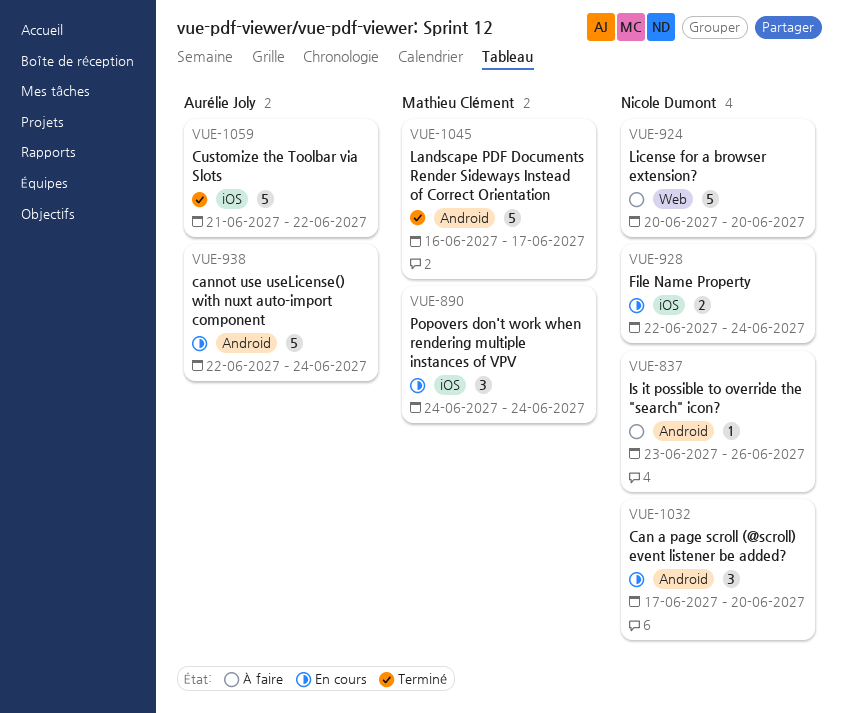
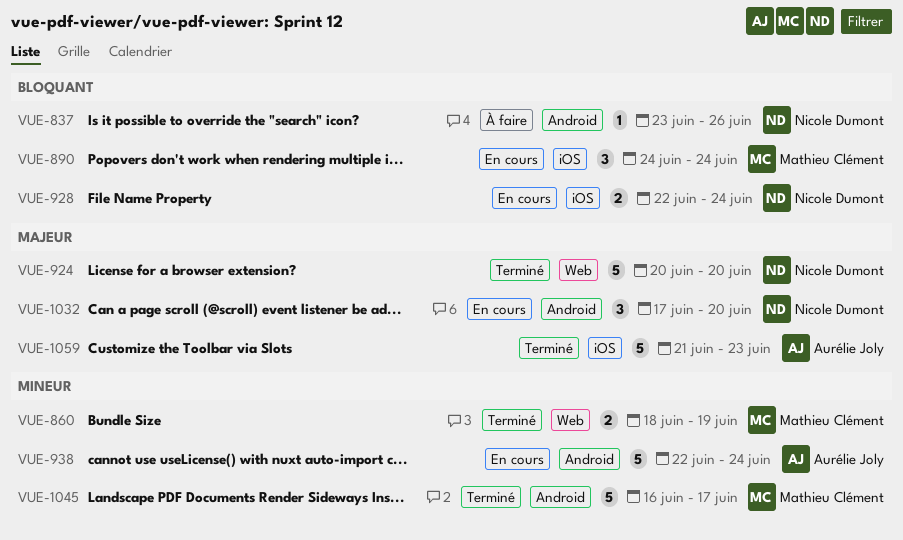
VUE-860: none -> present
VUE-924, status: À faire -> Terminé
VUE-1059, due: Jun 22 -> Jun 23

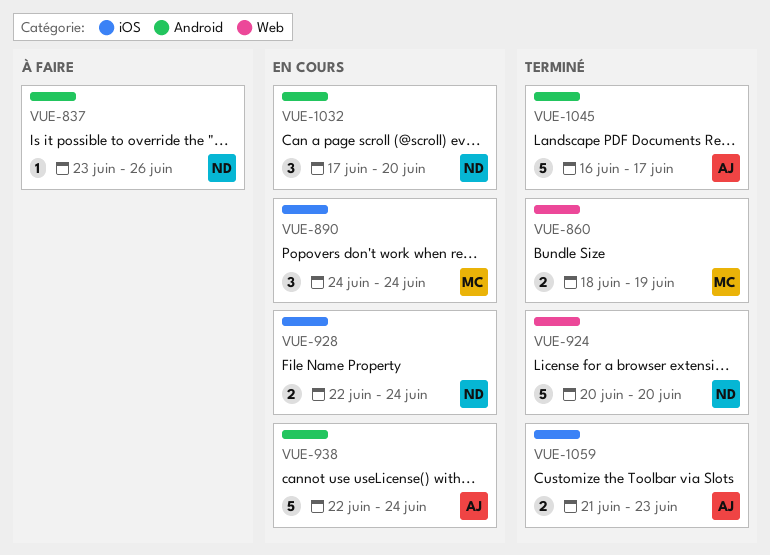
VUE-1045, owner: Mathieu Clément -> Aurélie Joly
VUE-1059, estimate: 5 -> 2

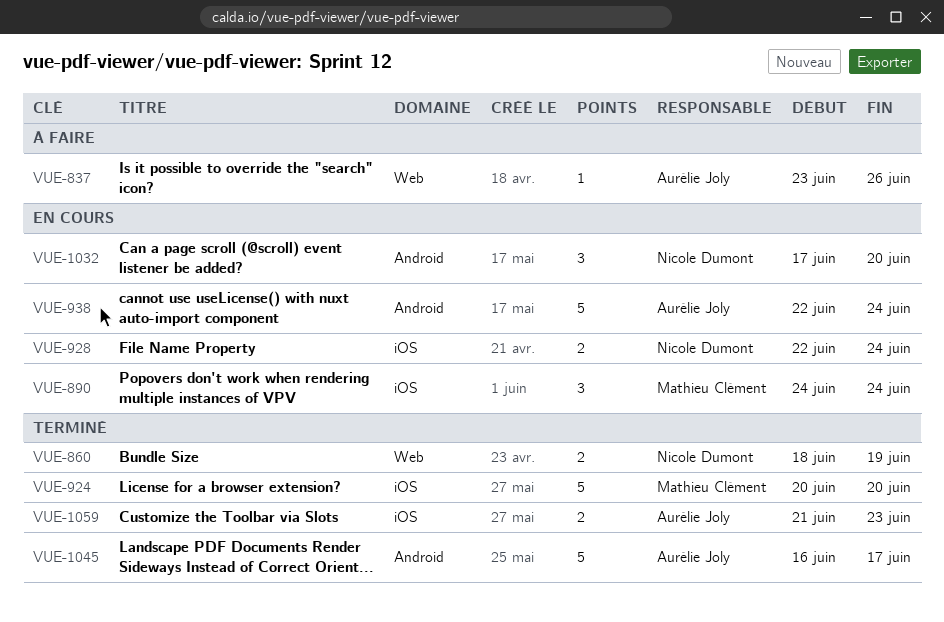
VUE-837, owner: Nicole Dumont -> Aurélie Joly
VUE-837, label: Android -> Web
VUE-860, owner: Mathieu Clément -> Nicole Dumont
VUE-924, owner: Nicole Dumont -> Mathieu Clément
VUE-924, label: Web -> iOS

